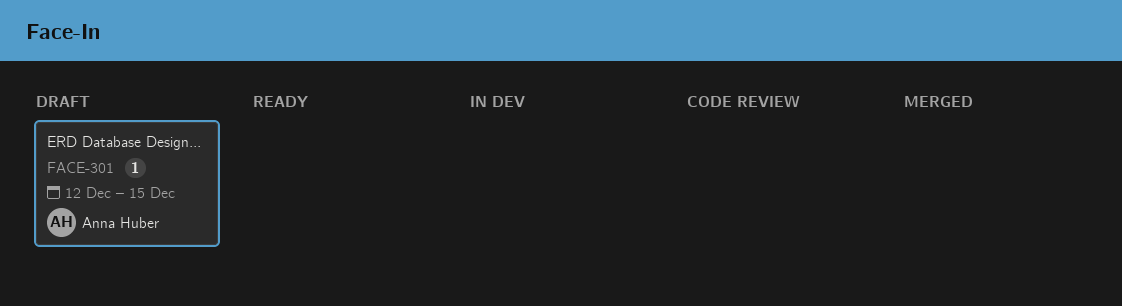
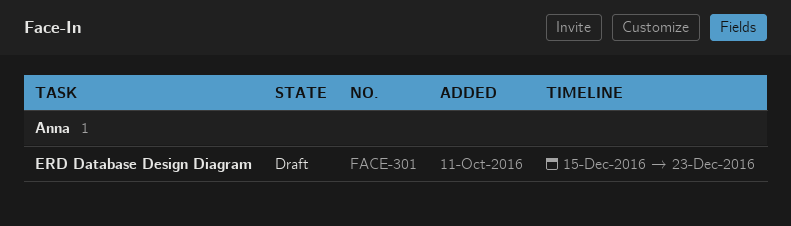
FACE-301, start: Dec 12 -> Dec 15
FACE-301, due: Dec 15 -> Dec 23

